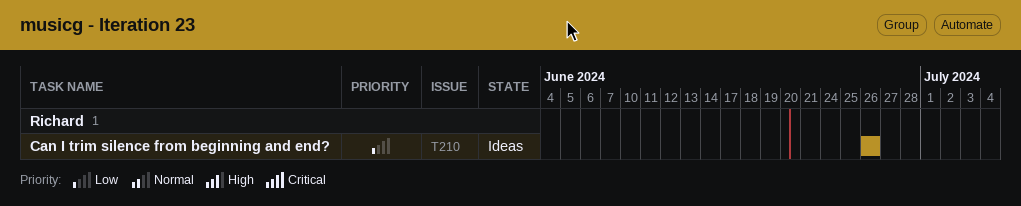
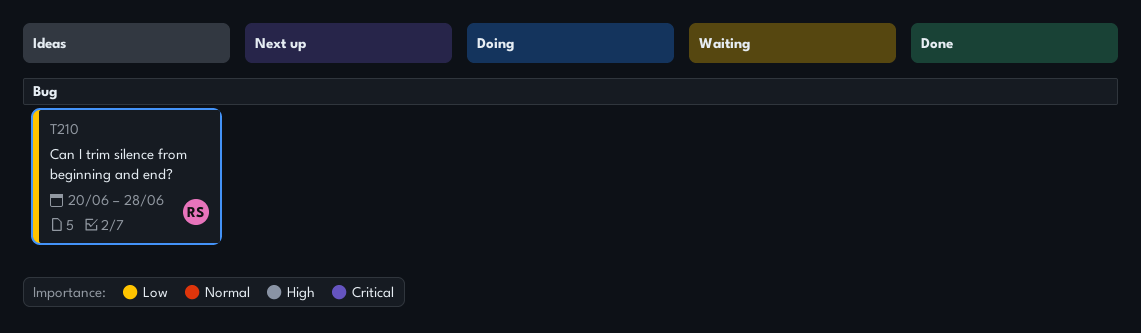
T210, start: Jun 26 -> Jun 20
T210, due: Jun 26 -> Jun 28

